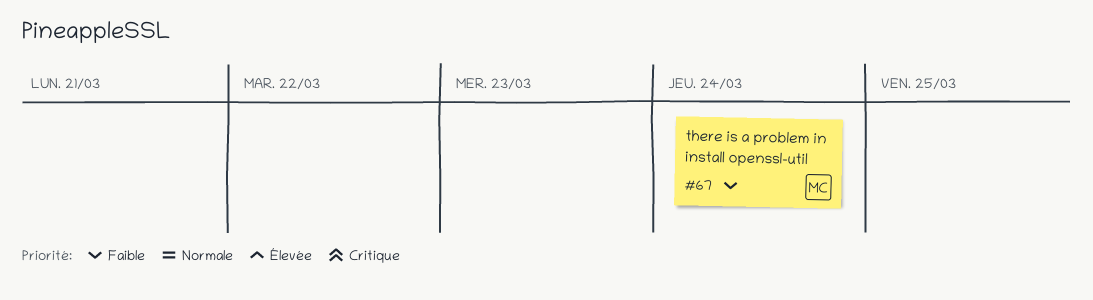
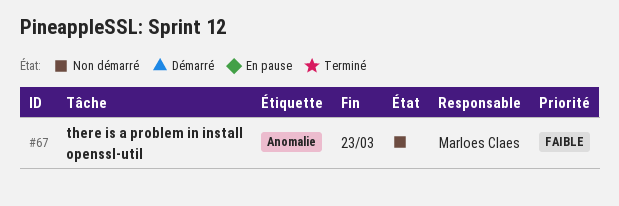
#67, due: Mar 24 -> Mar 23

